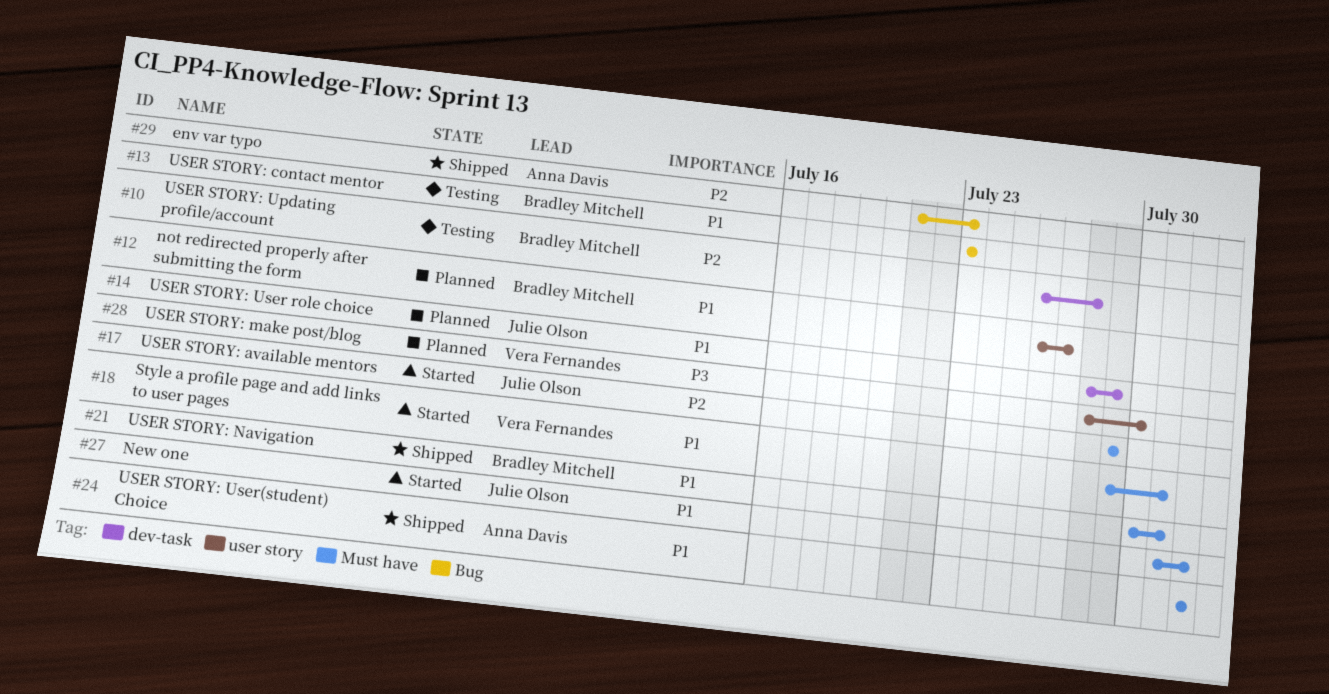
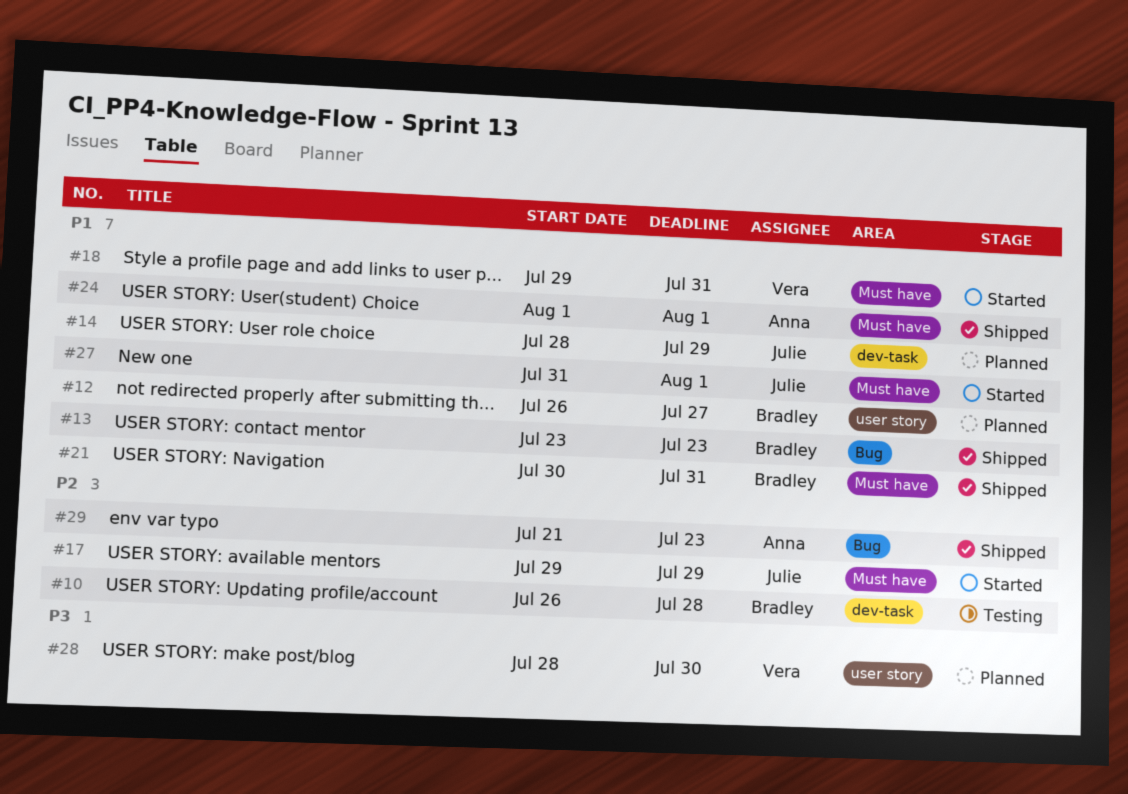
#13, status: Testing -> Shipped

